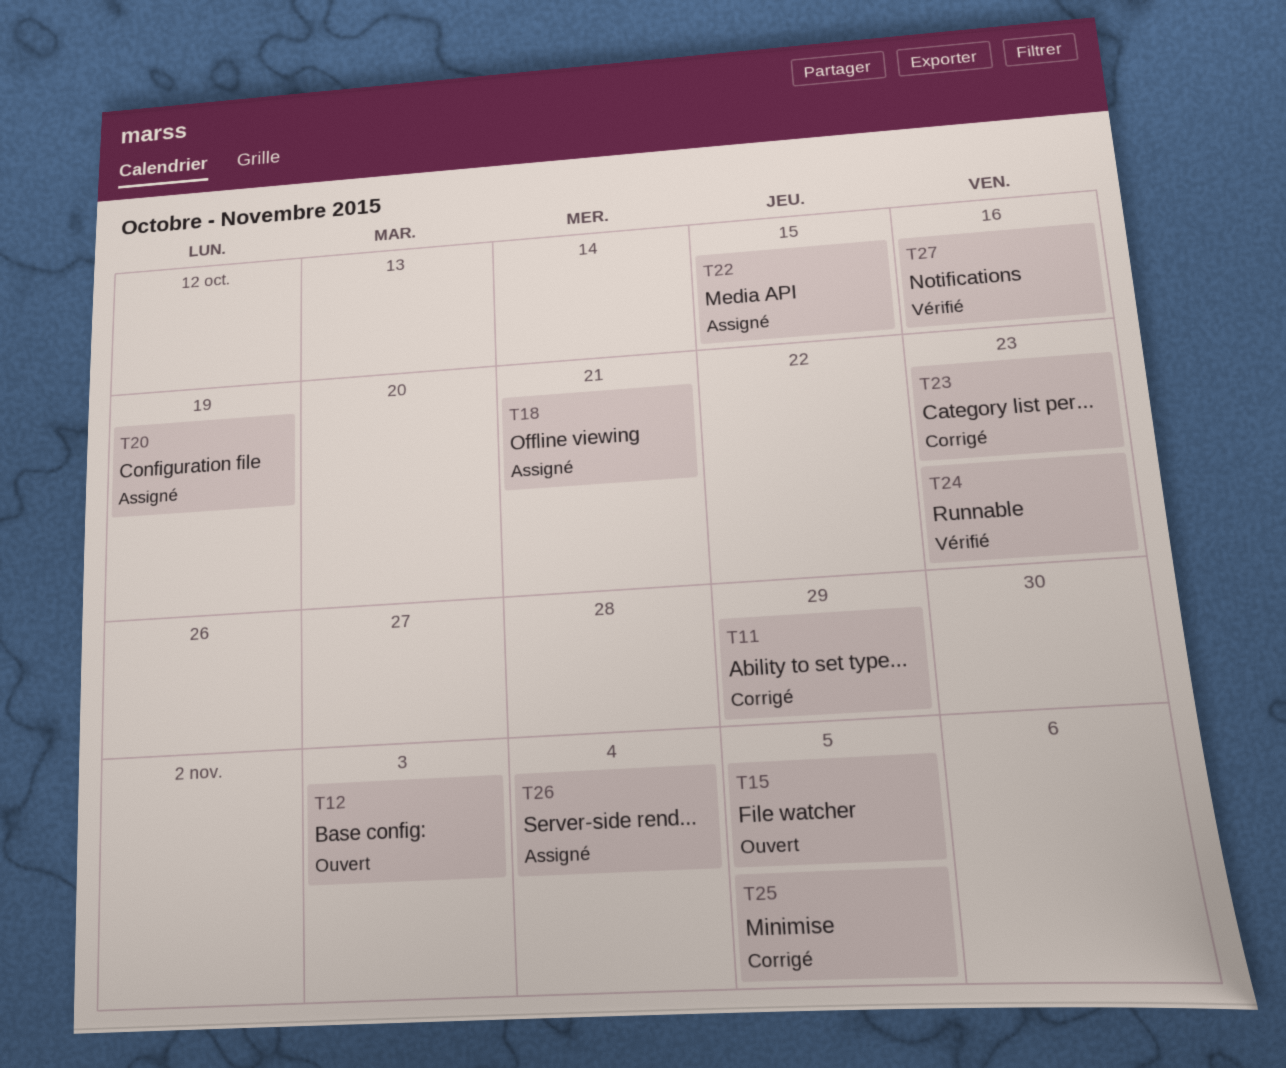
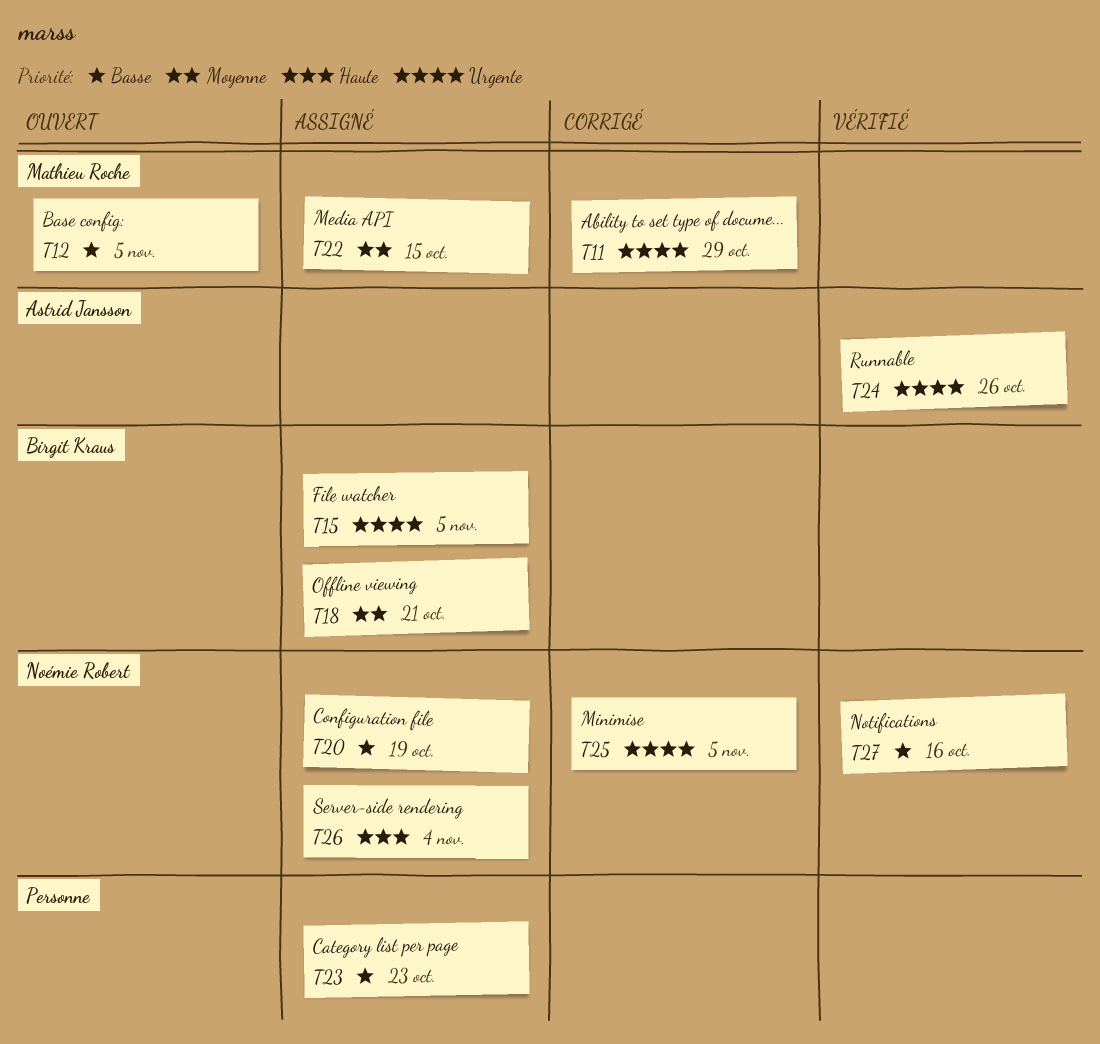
T12, due: Nov 3 -> Nov 5
T15, status: Ouvert -> Assigné
T23, status: Corrigé -> Assigné
T24, due: Oct 23 -> Oct 26

